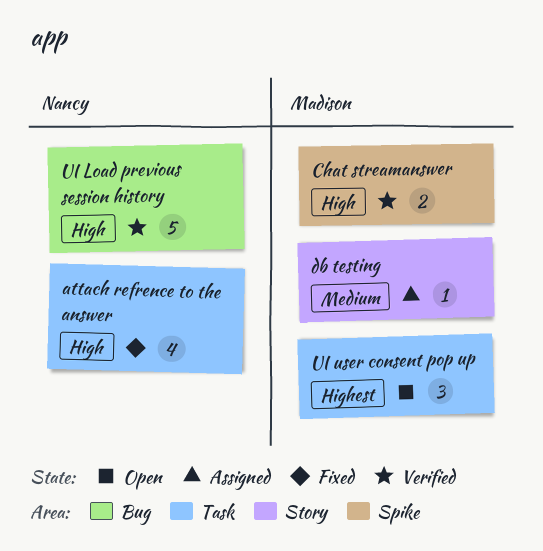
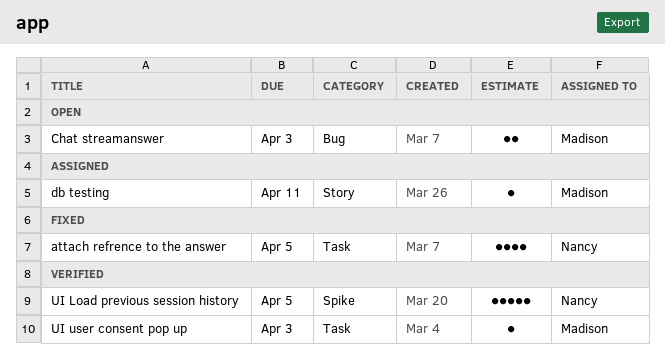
Chat streamanswer, status: Verified -> Open
Chat streamanswer, label: Spike -> Bug
UI Load previous session history, label: Bug -> Spike
UI user consent pop up, status: Open -> Verified
UI user consent pop up, estimate: 3 -> 1

